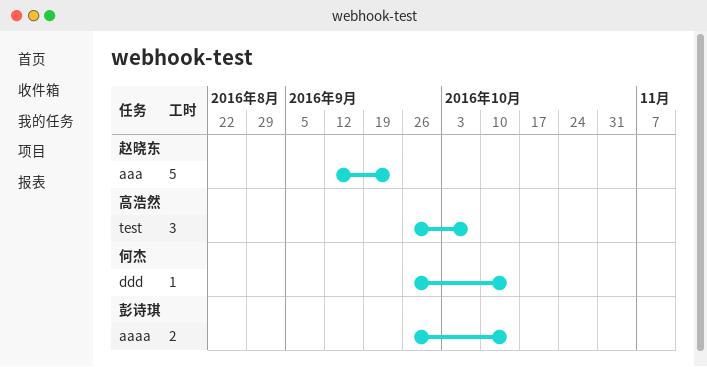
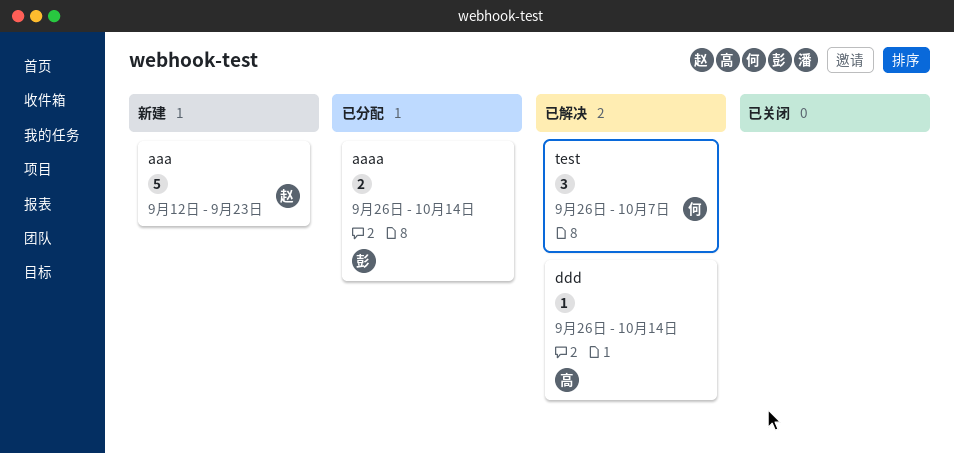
ddd, owner: 何杰 -> 高浩然
test, owner: 高浩然 -> 何杰

